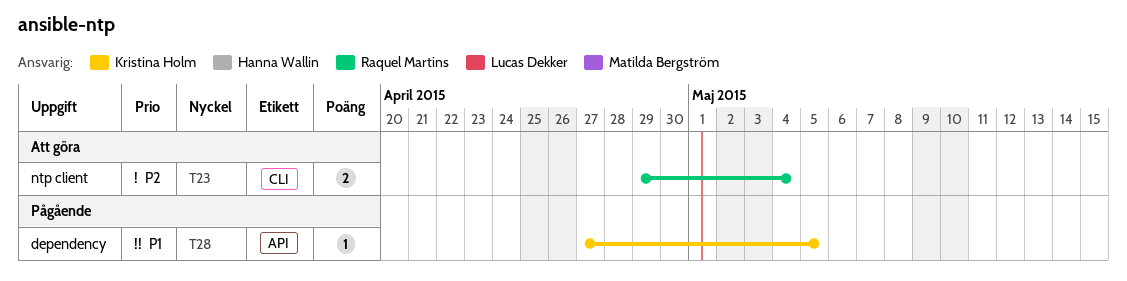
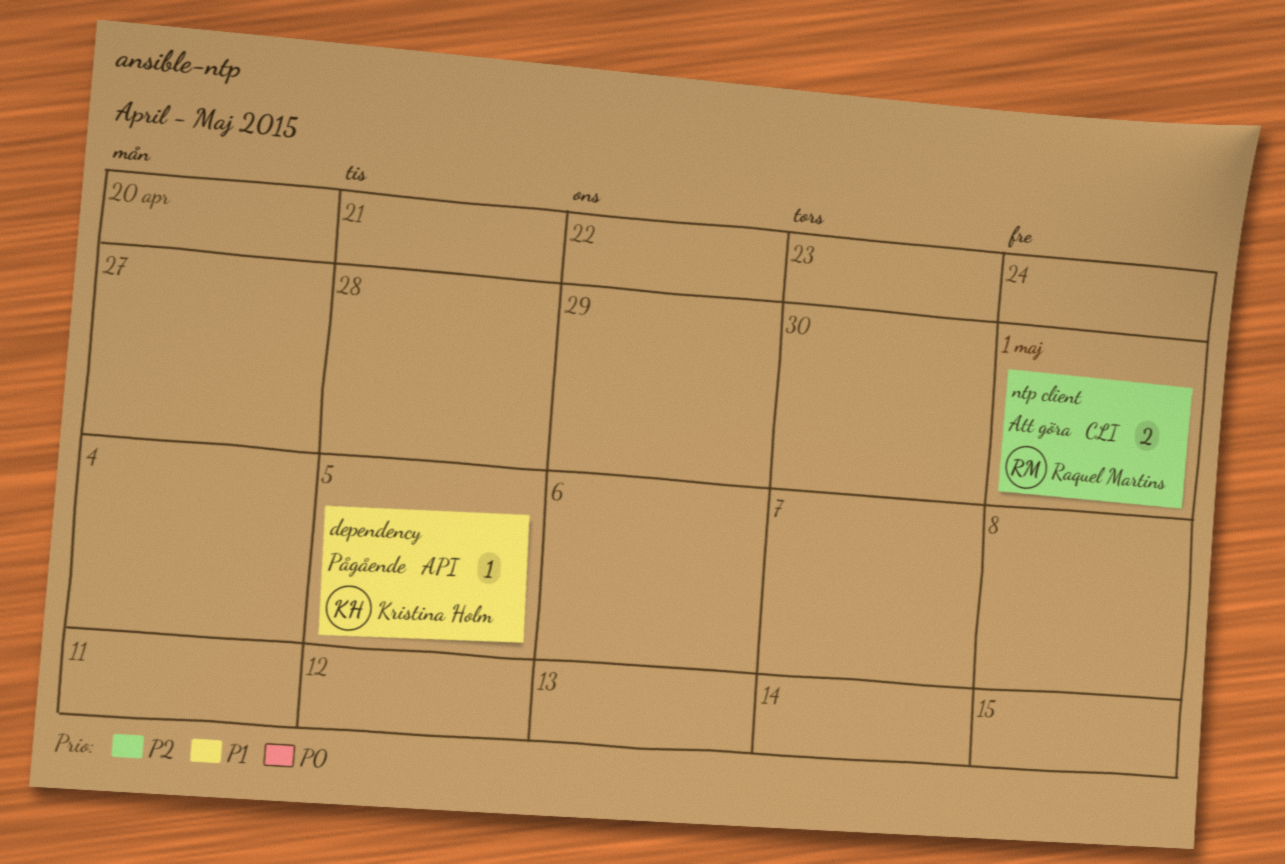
ntp client, due: May 4 -> May 1

